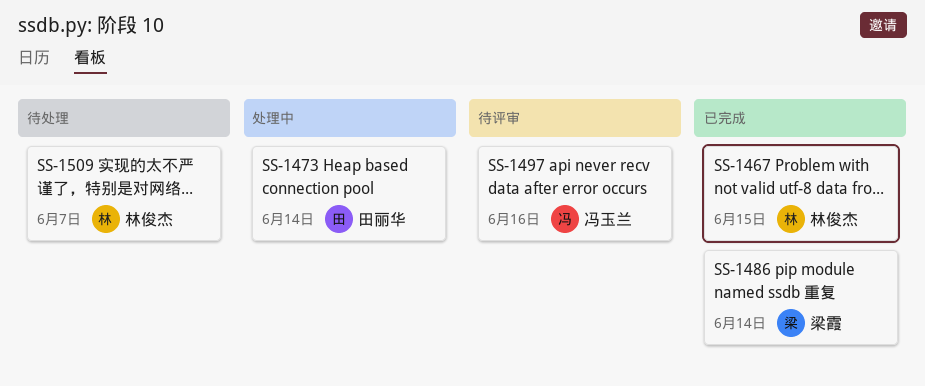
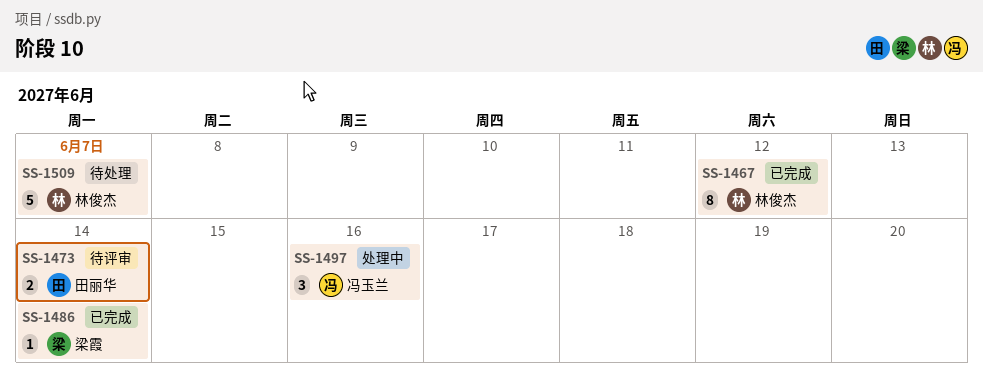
SS-1467, due: Jun 15 -> Jun 12
SS-1473, status: 处理中 -> 待评审
SS-1497, status: 待评审 -> 处理中

